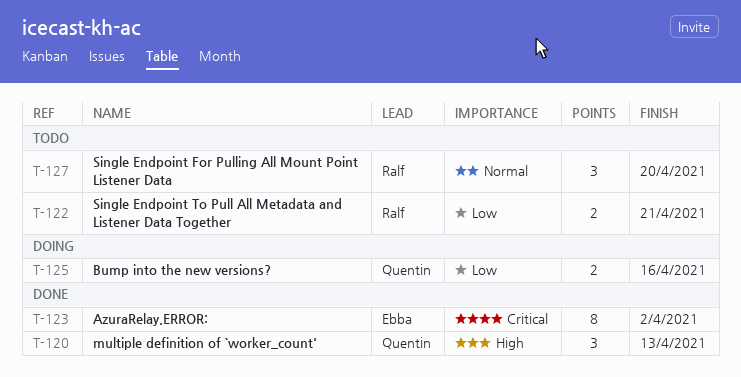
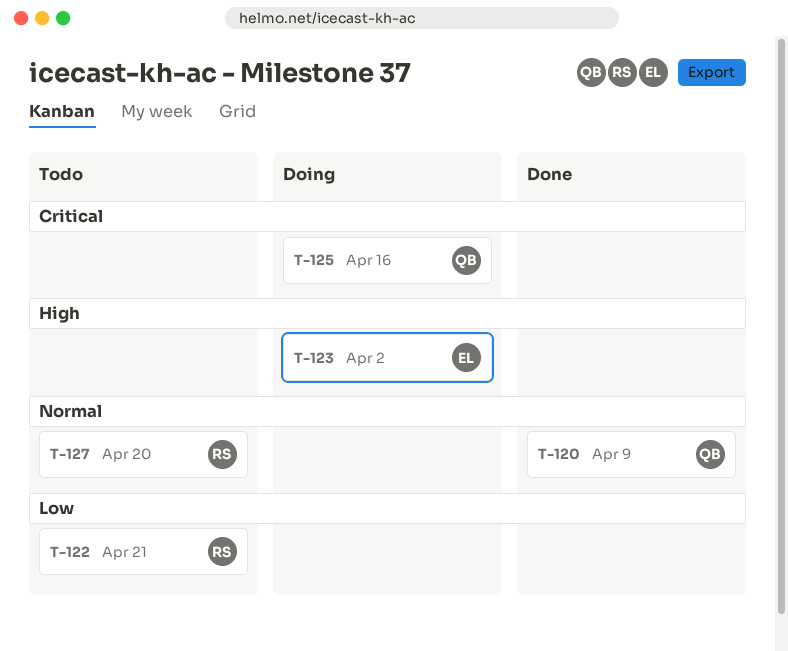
T-120, priority: High -> Normal
T-120, due: Apr 13 -> Apr 9
T-123, status: Done -> Doing
T-123, priority: Critical -> High
T-125, priority: Low -> Critical

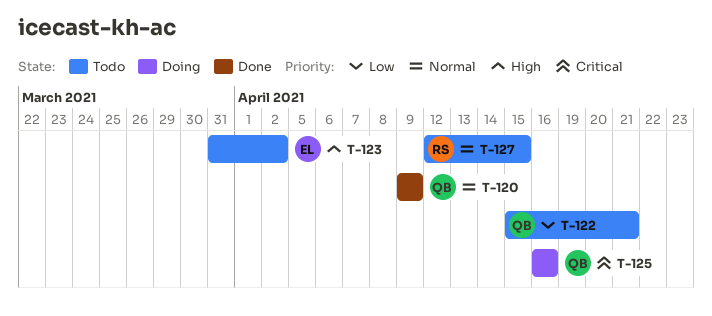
T-122, owner: RS -> QB
T-123, status: Doing -> Todo
T-127, due: Apr 20 -> Apr 15

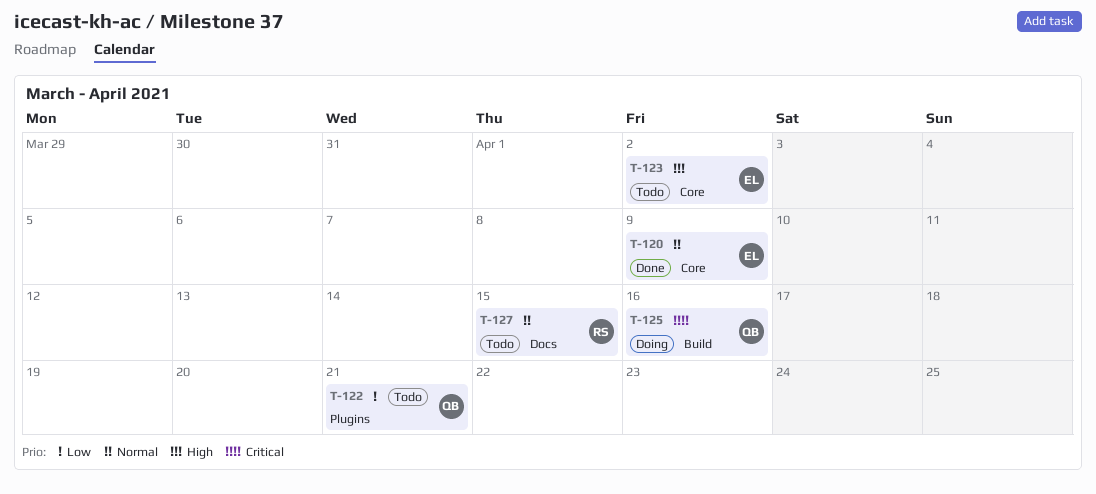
T-120, owner: QB -> EL

